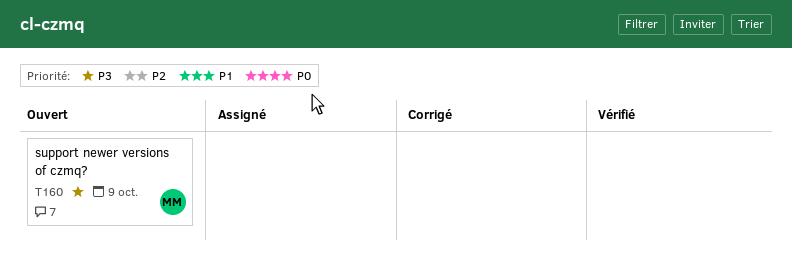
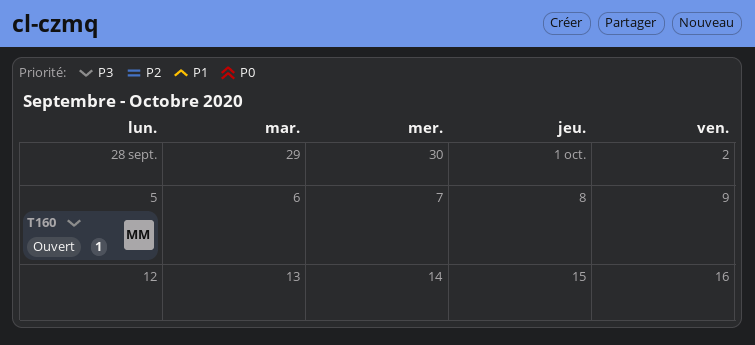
T160, due: Oct 9 -> Oct 5

